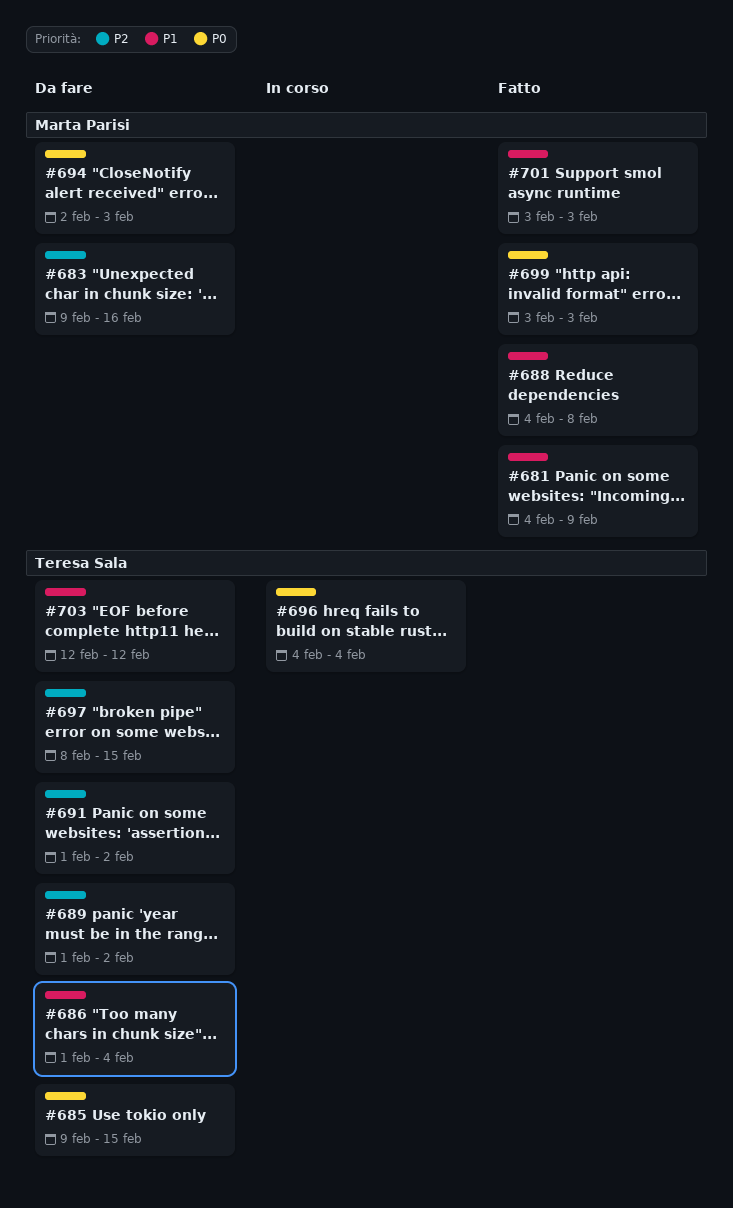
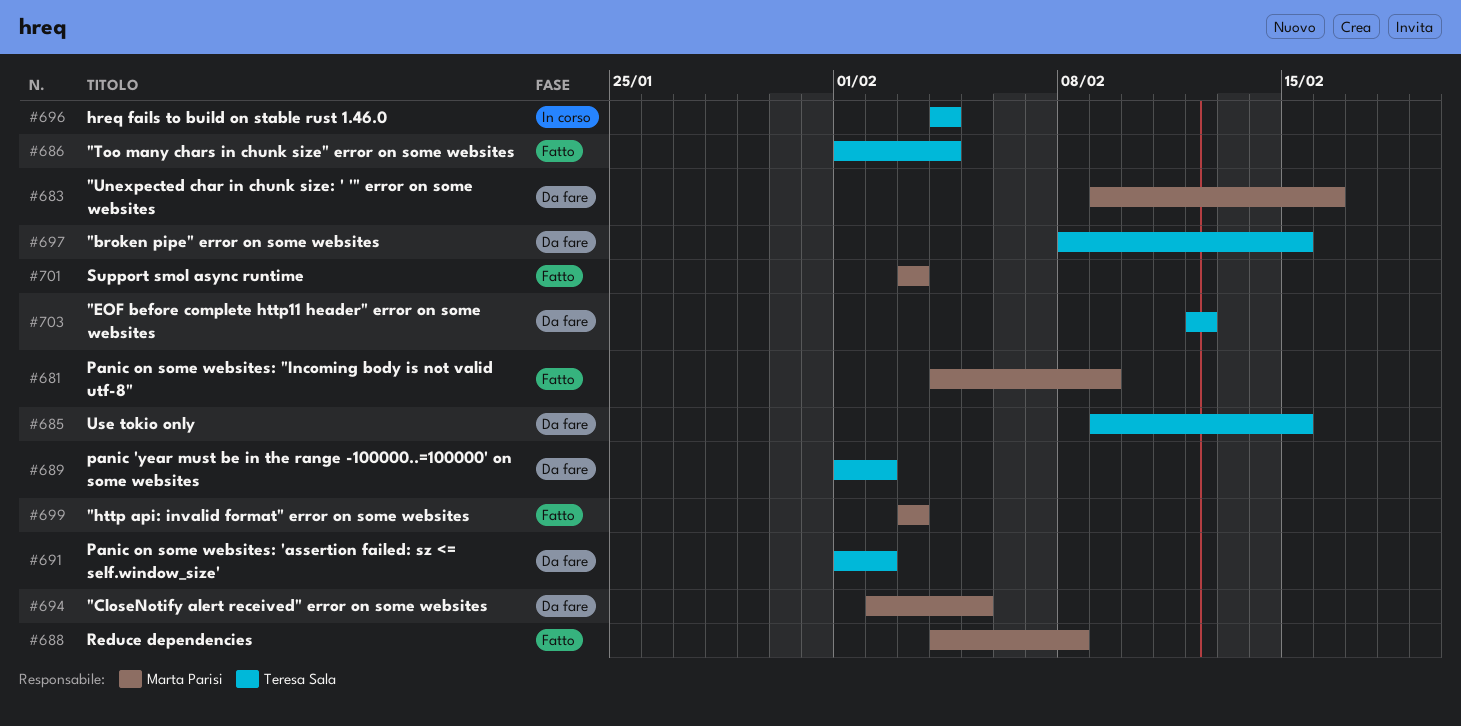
#686, status: Da fare -> Fatto
#694, due: Feb 3 -> Feb 5

